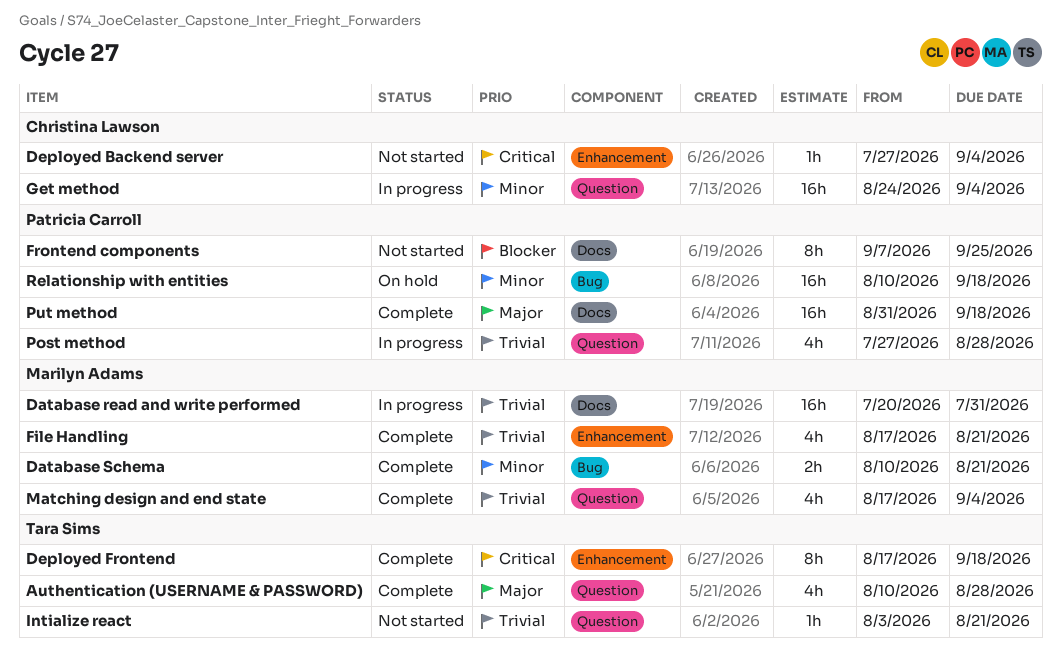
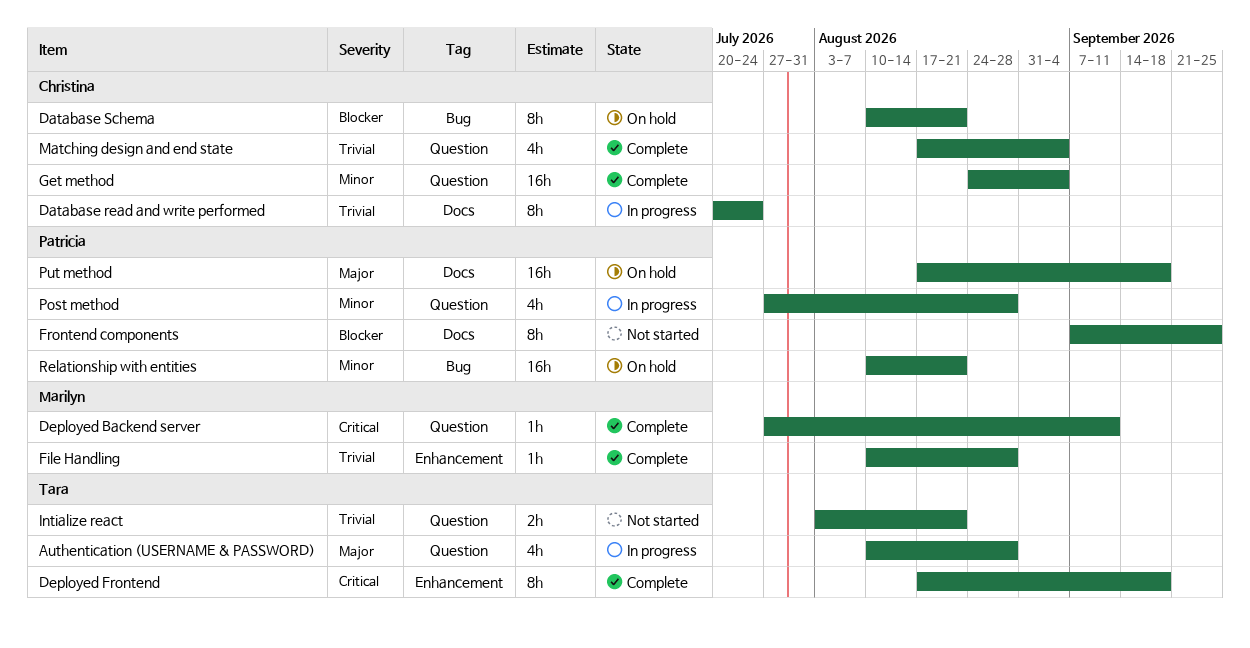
Authentication (USERNAME & PASSWORD), status: Complete -> In progress
Database read and write performed, owner: Marilyn Adams -> Christina Lawson
Database read and write performed, estimate: 16h -> 8h
Database read and write performed, due: Jul 31 -> Jul 24
Database Schema, status: Complete -> On hold
Database Schema, owner: Marilyn Adams -> Christina Lawson
Database Schema, priority: Minor -> Blocker
Database Schema, estimate: 2h -> 8h
Deployed Backend server, status: Not started -> Complete
Deployed Backend server, owner: Christina Lawson -> Marilyn Adams
Deployed Backend server, label: Enhancement -> Question
Deployed Backend server, due: Sep 4 -> Sep 11
File Handling, estimate: 4h -> 1h
File Handling, start: Aug 17 -> Aug 10
File Handling, due: Aug 21 -> Aug 28
Get method, status: In progress -> Complete
Intialize react, estimate: 1h -> 2h
Matching design and end state, owner: Marilyn Adams -> Christina Lawson
Post method, priority: Trivial -> Minor
Put method, status: Complete -> On hold
Put method, start: Aug 31 -> Aug 17
Relationship with entities, due: Sep 18 -> Aug 21

